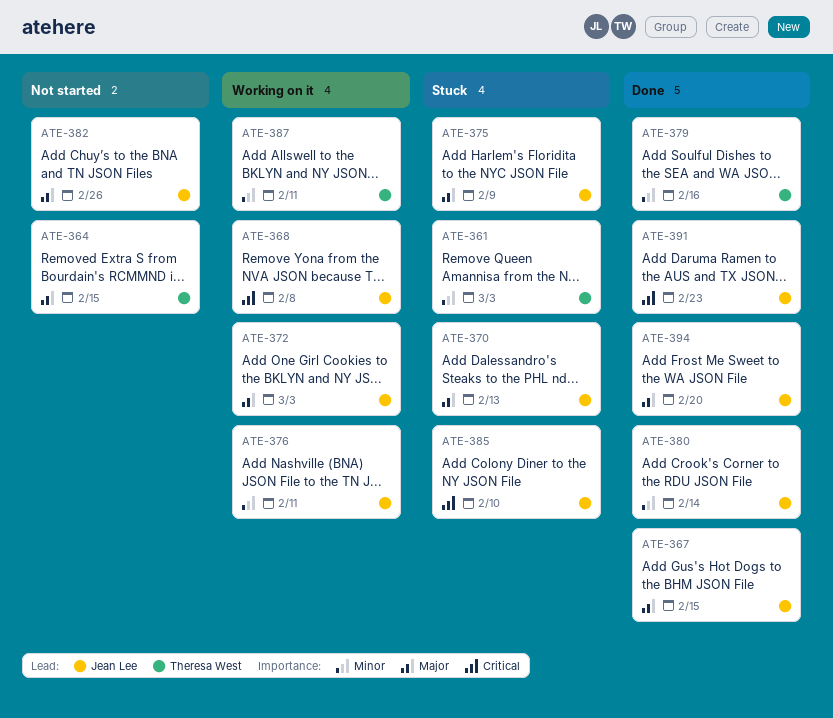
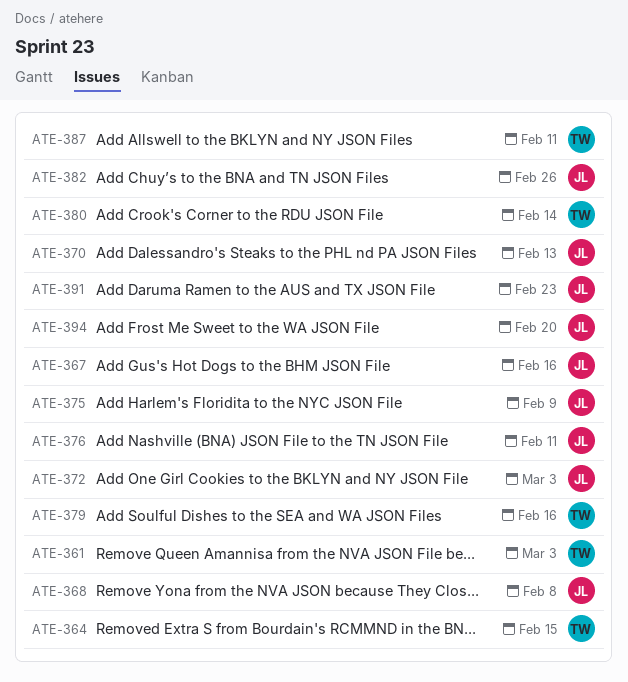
ATE-367, due: Feb 15 -> Feb 16
ATE-380, owner: Jean Lee -> Theresa West
ATE-385: present -> none

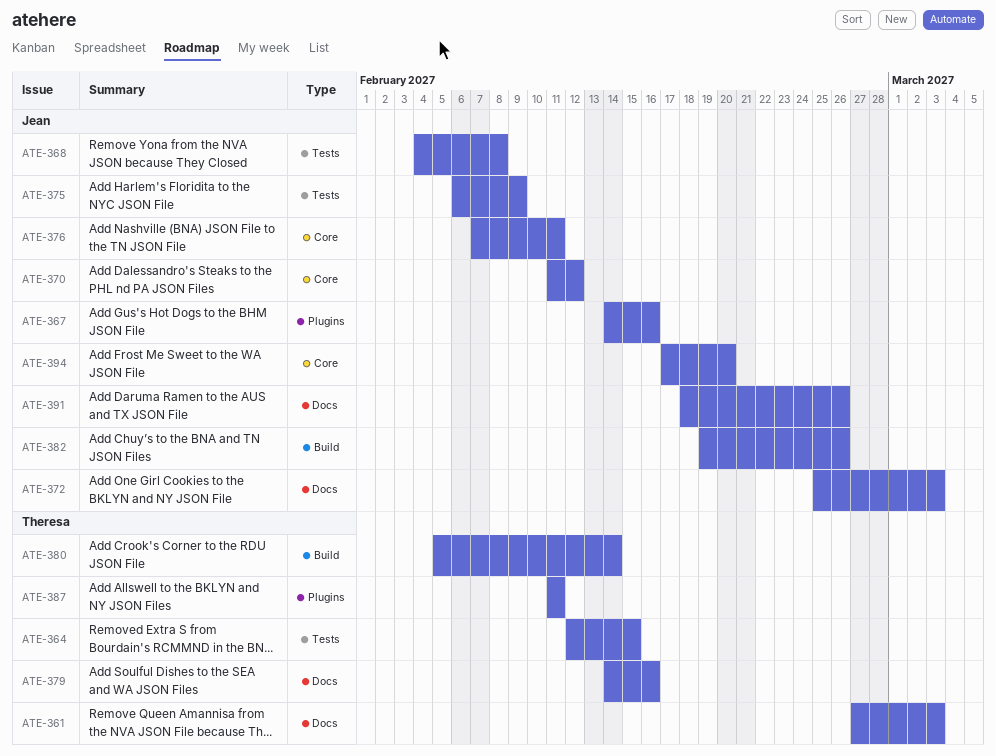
ATE-370, due: Feb 13 -> Feb 12
ATE-391, due: Feb 23 -> Feb 26

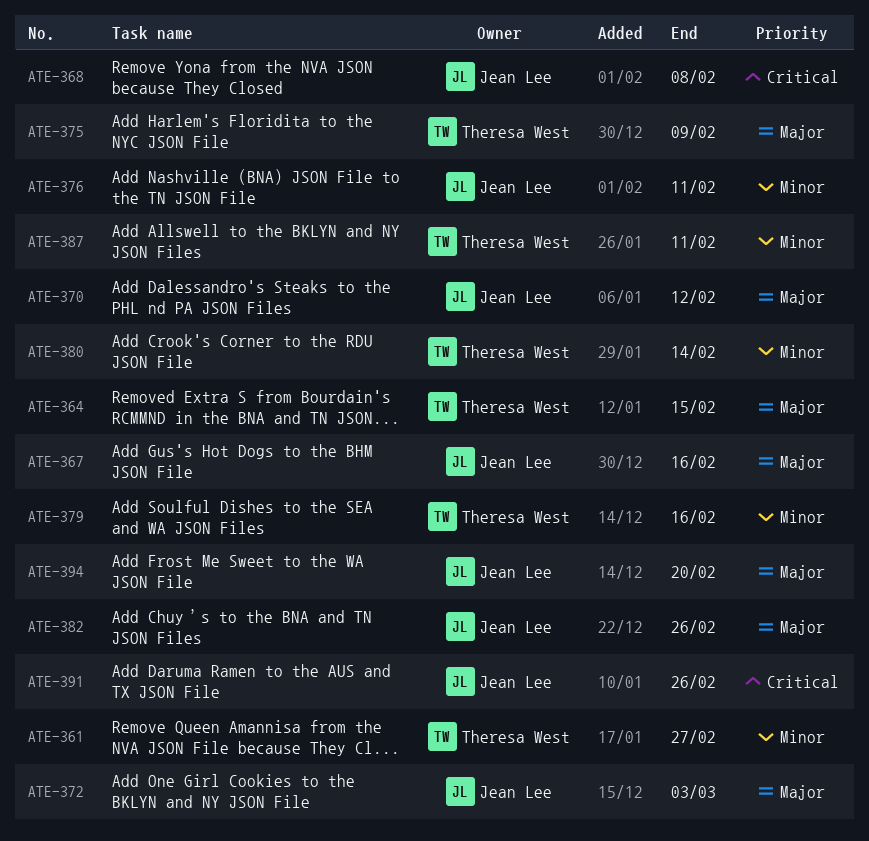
ATE-361, due: Mar 3 -> Feb 27
ATE-375, owner: Jean Lee -> Theresa West

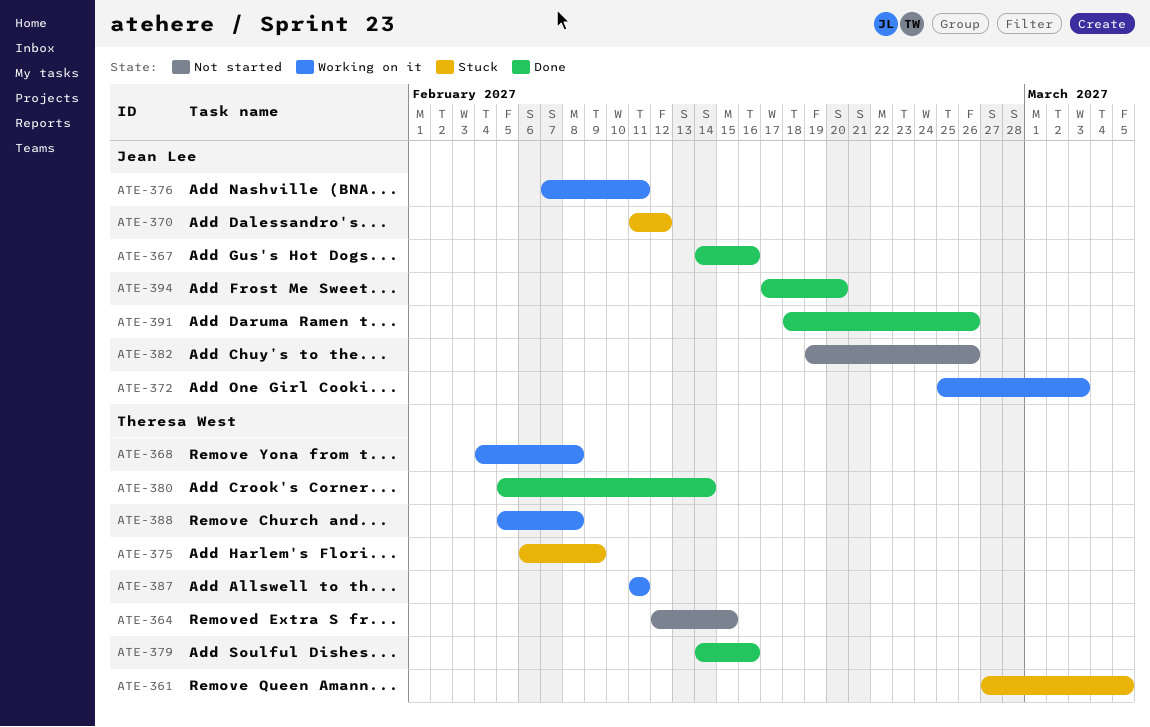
ATE-361, due: Feb 27 -> Mar 5
ATE-368, owner: Jean Lee -> Theresa West
ATE-388: none -> present

